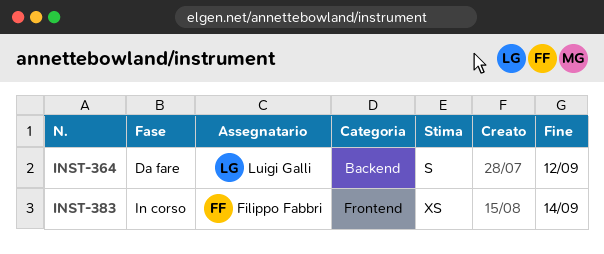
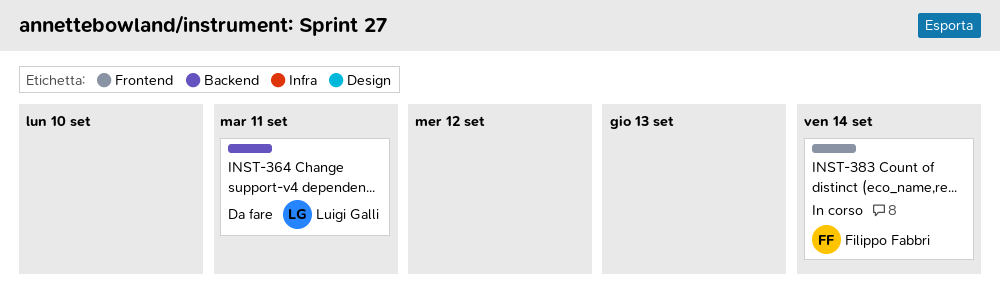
INST-364, due: Sep 12 -> Sep 11

